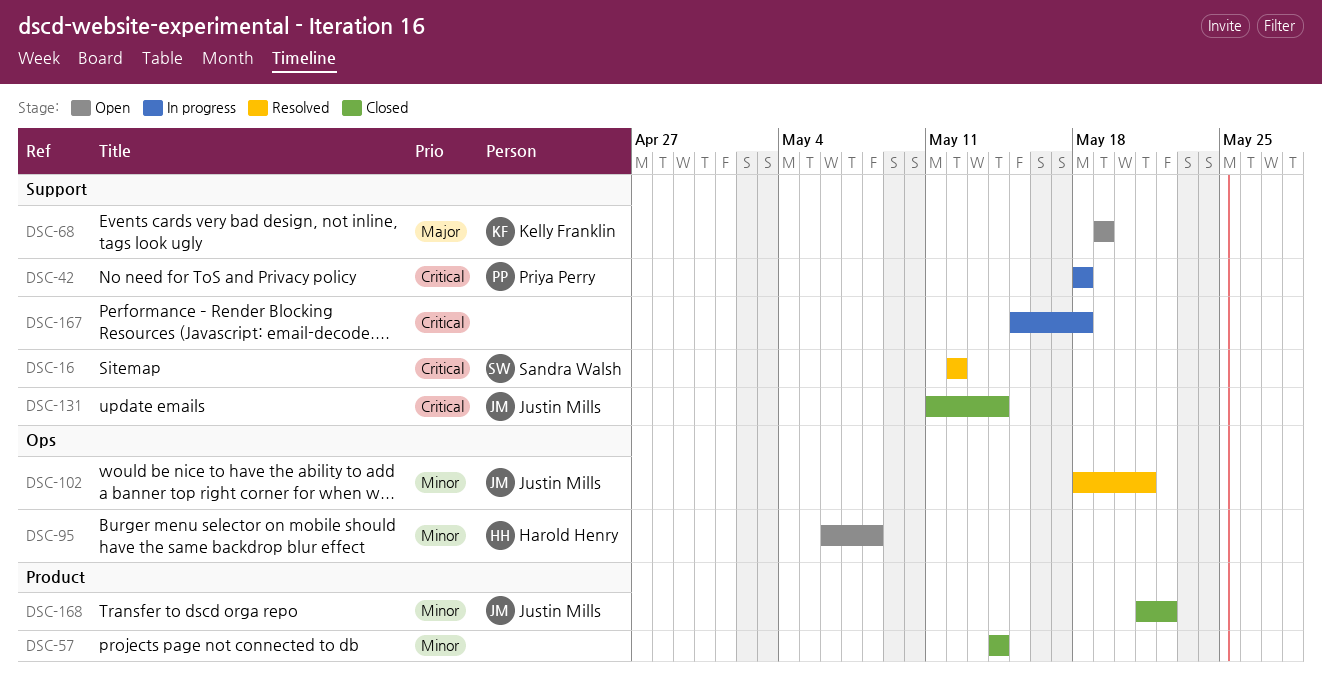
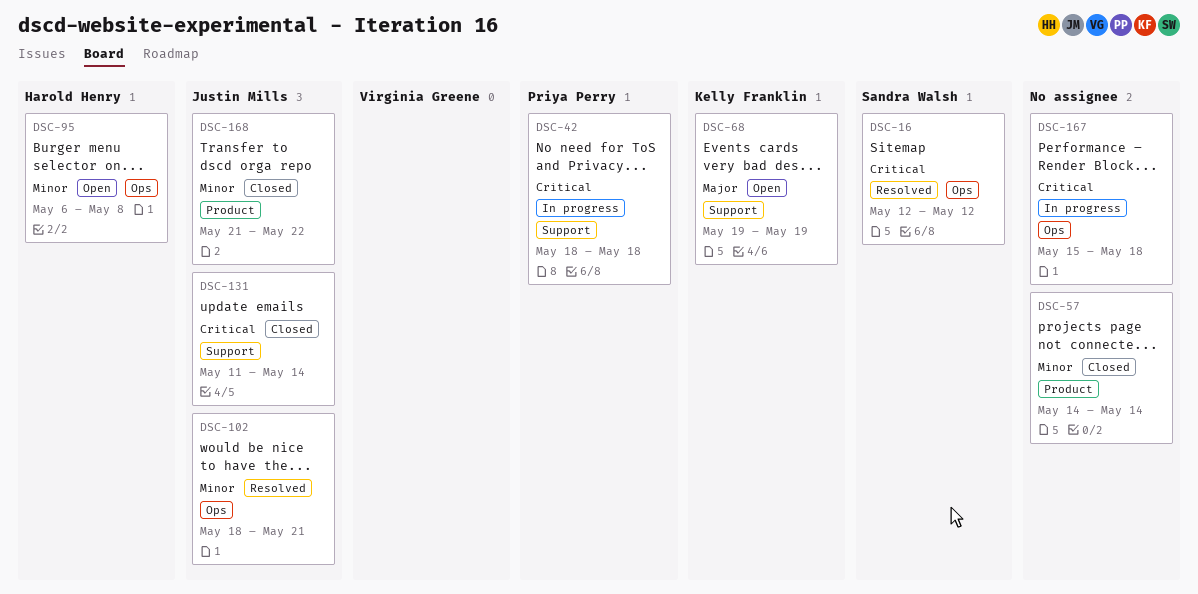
DSC-16, label: Support -> Ops
DSC-167, label: Support -> Ops

